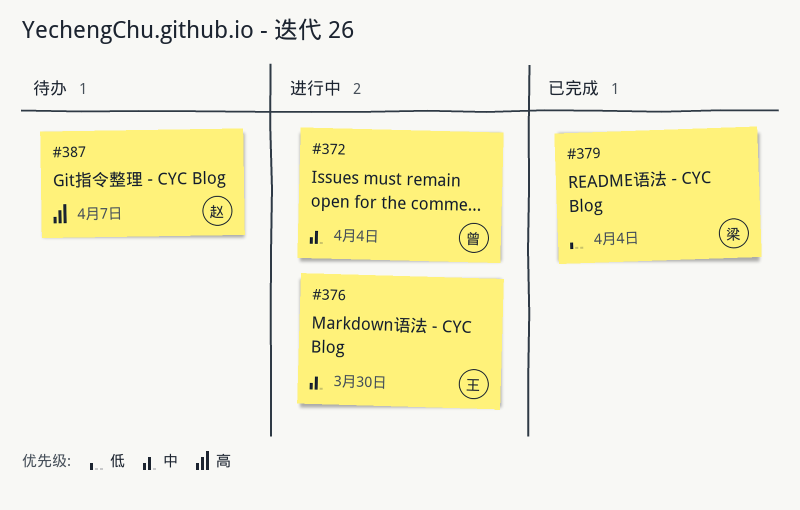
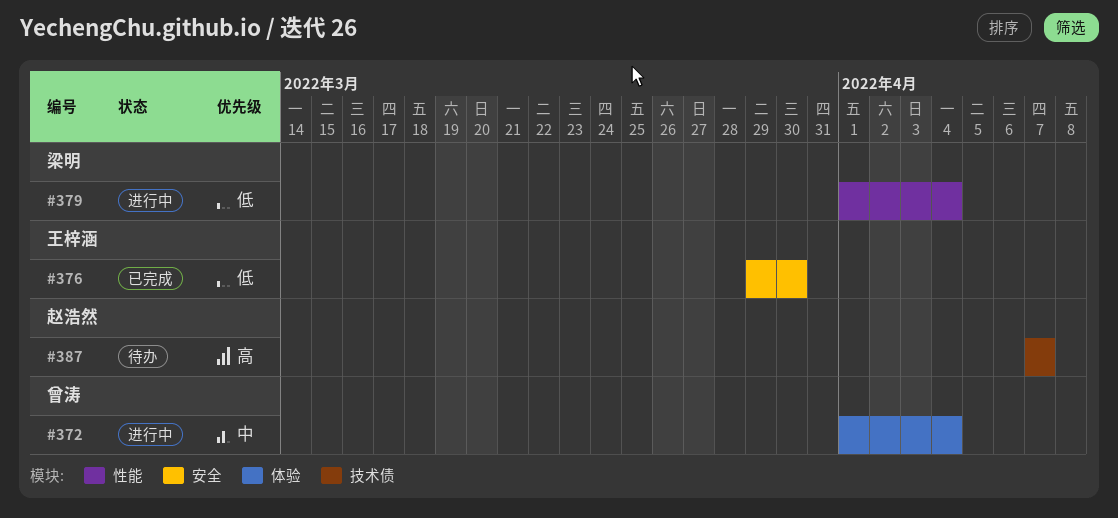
#376, status: 进行中 -> 已完成
#376, priority: 中 -> 低
#379, status: 已完成 -> 进行中

